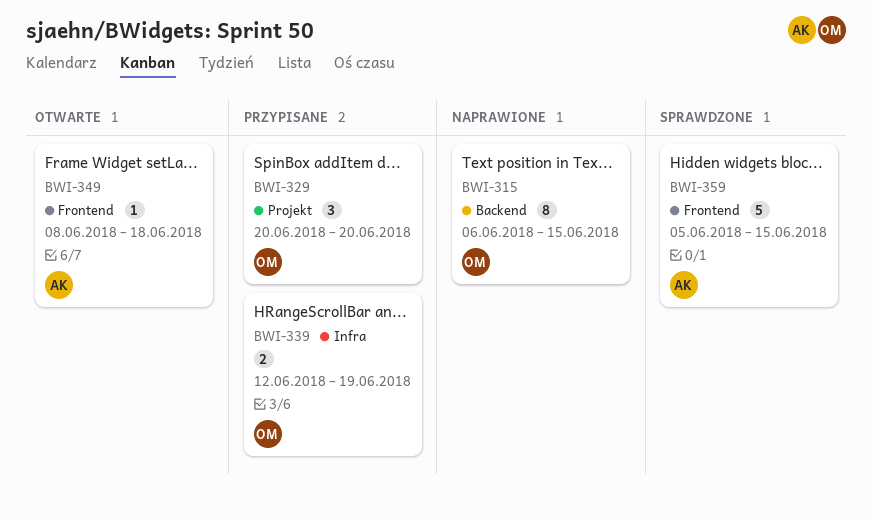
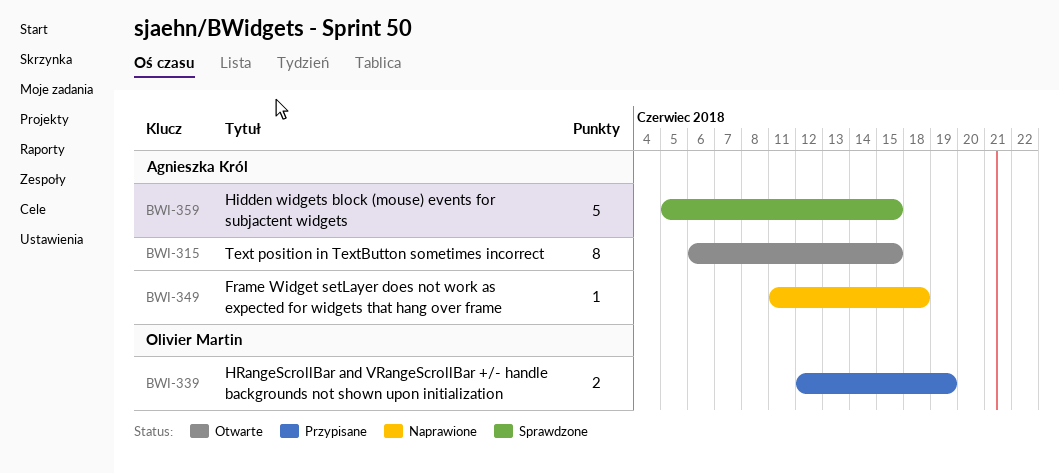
BWI-315, status: Naprawione -> Otwarte
BWI-315, owner: Olivier Martin -> Agnieszka Król
BWI-329: present -> none
BWI-349, status: Otwarte -> Naprawione
BWI-349, start: Jun 8 -> Jun 11

